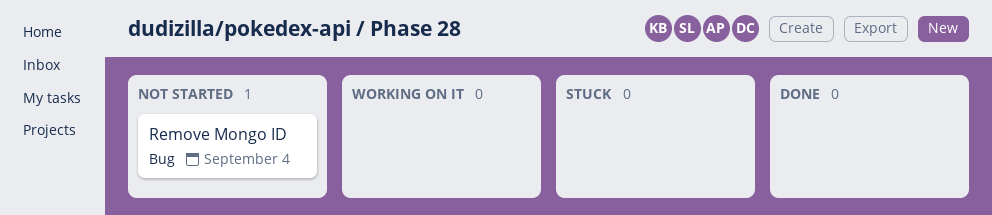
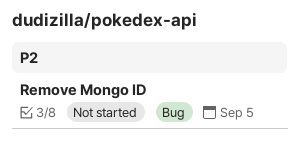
Remove Mongo ID, due: Sep 4 -> Sep 5

